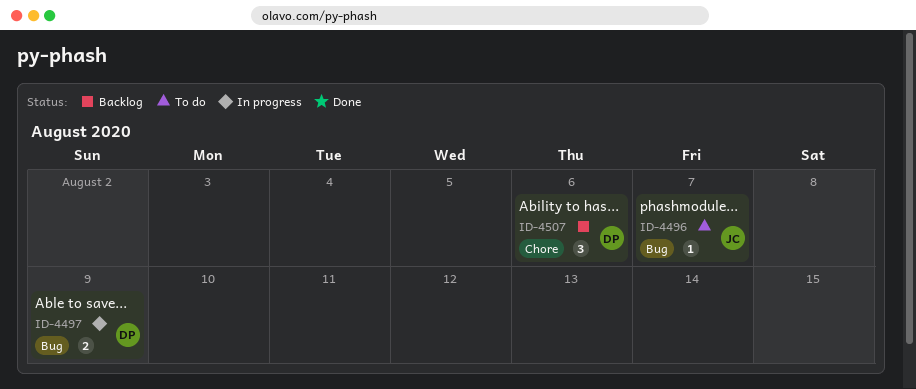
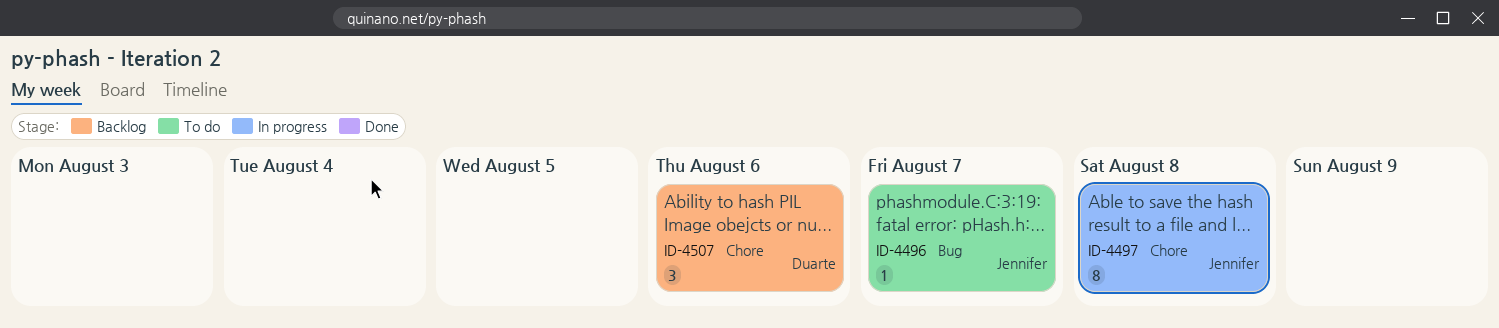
ID-4497, owner: Duarte -> Jennifer
ID-4497, label: Bug -> Chore
ID-4497, estimate: 2 -> 8
ID-4497, due: Aug 9 -> Aug 8

